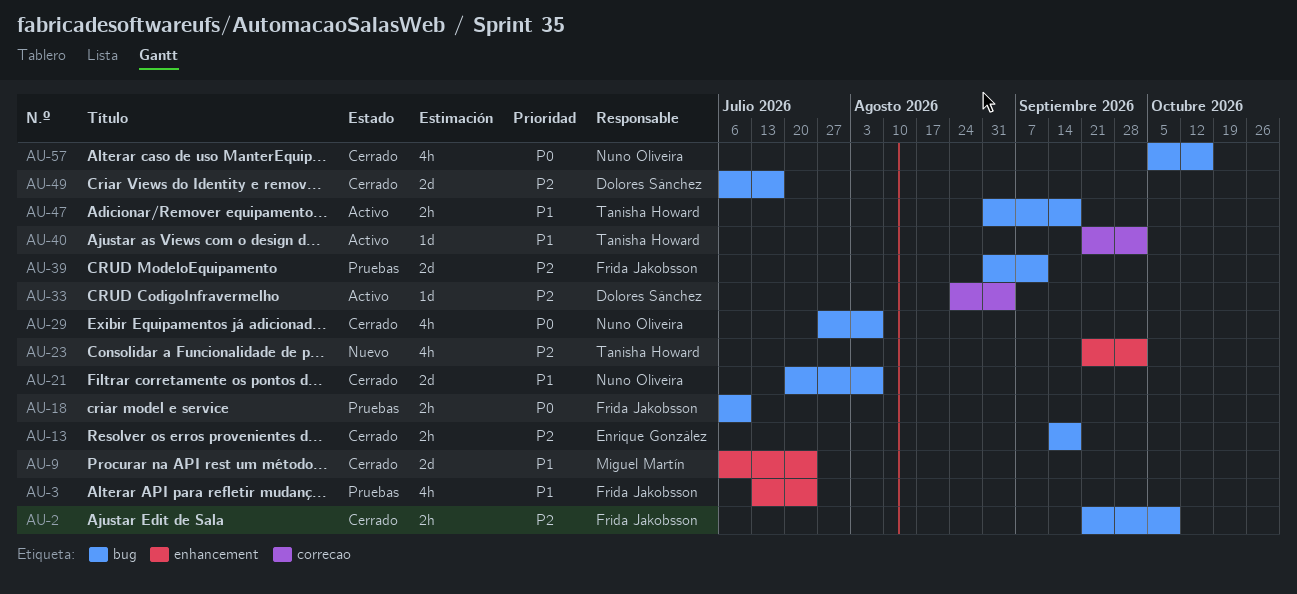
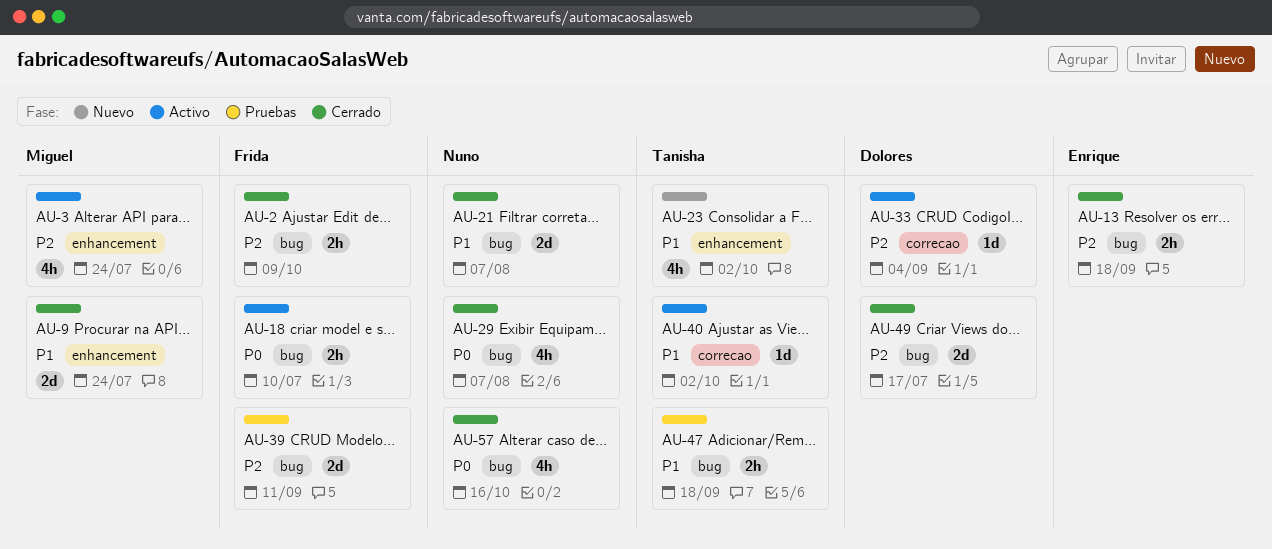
AU-3, status: Pruebas -> Activo
AU-3, owner: Frida Jakobsson -> Miguel Martín
AU-3, priority: P1 -> P2
AU-18, status: Pruebas -> Activo
AU-23, priority: P2 -> P1
AU-47, status: Activo -> Pruebas

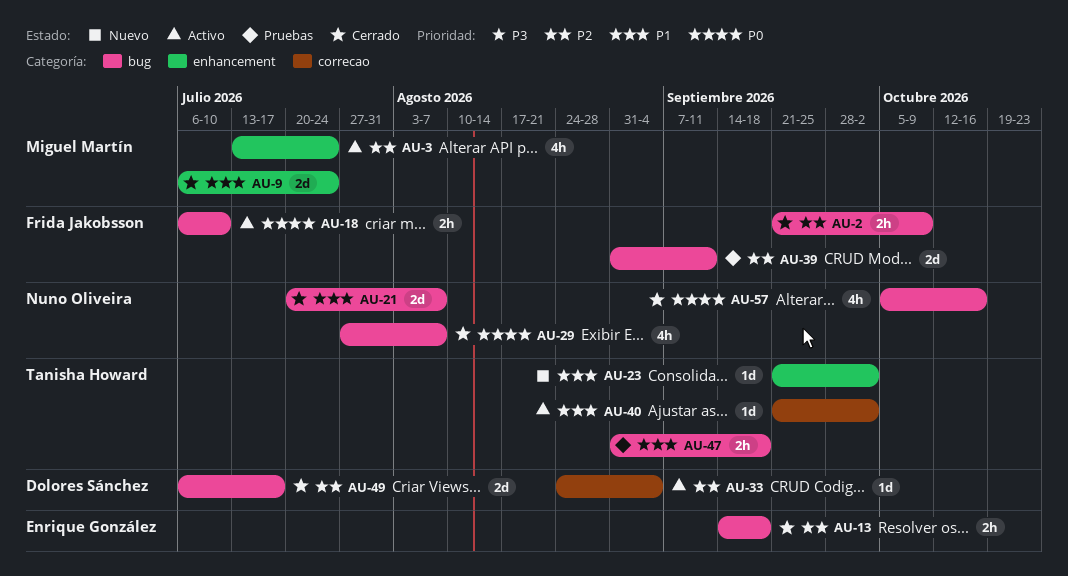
AU-23, estimate: 4h -> 1d

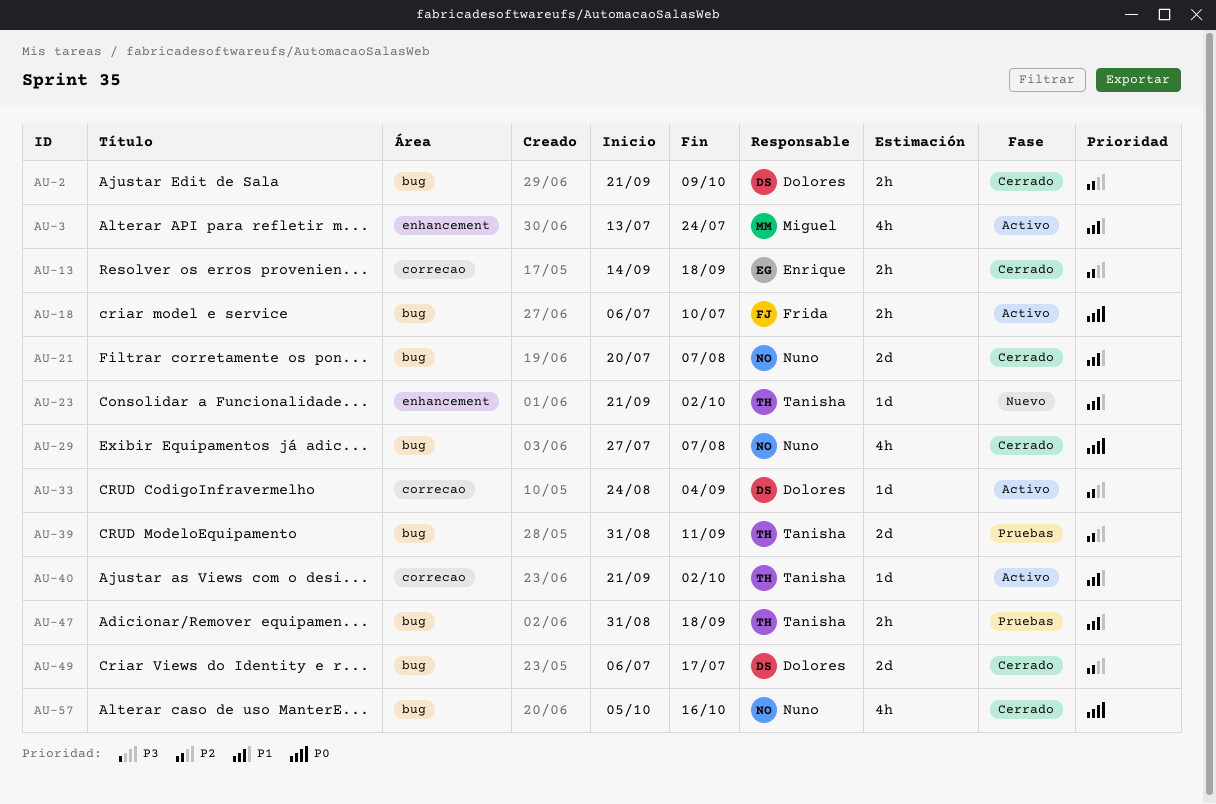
AU-2, owner: Frida Jakobsson -> Dolores Sánchez
AU-3, priority: P2 -> P1
AU-9: present -> none
AU-13, label: bug -> correcao
AU-39, owner: Frida Jakobsson -> Tanisha Howard

